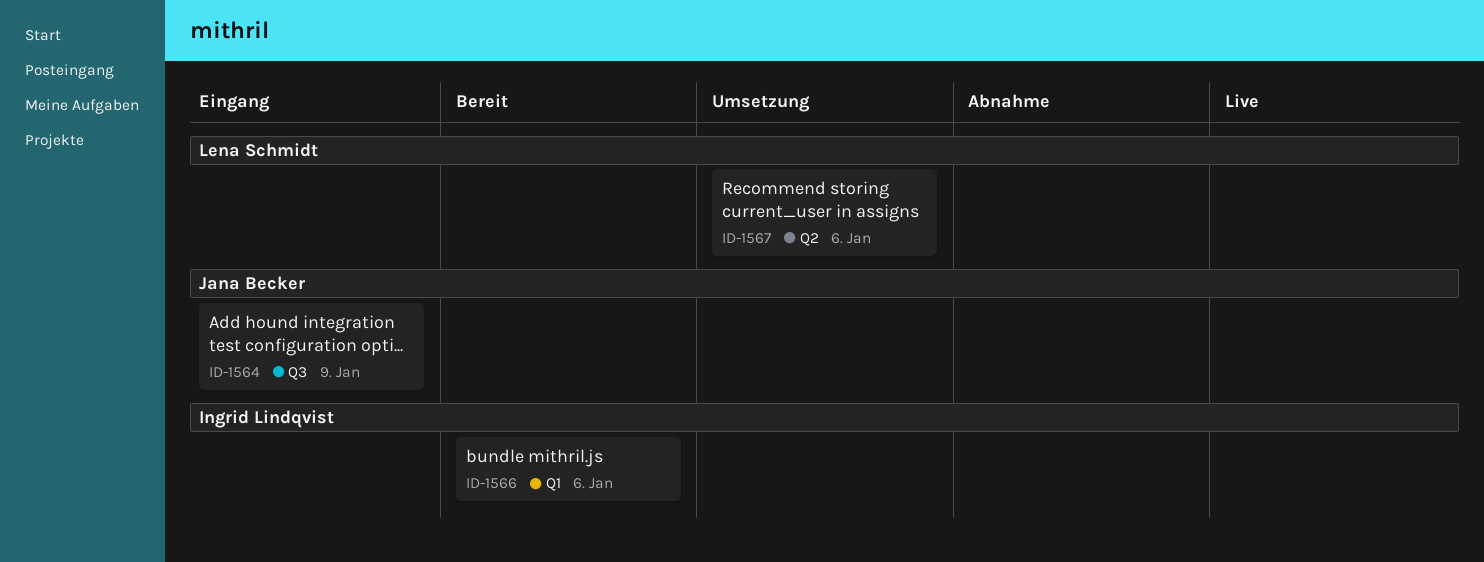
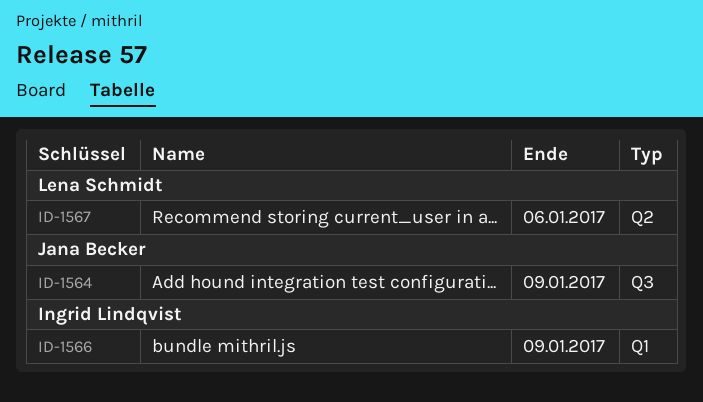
ID-1566, due: Jan 6 -> Jan 9

